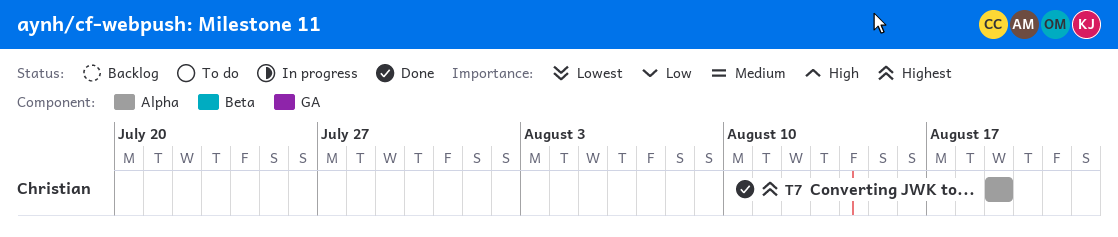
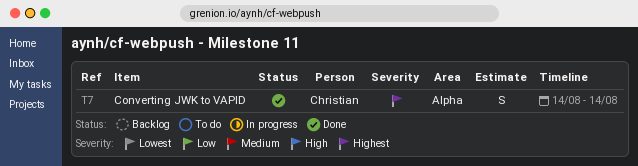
T7, start: Aug 19 -> Aug 14
T7, due: Aug 19 -> Aug 14

